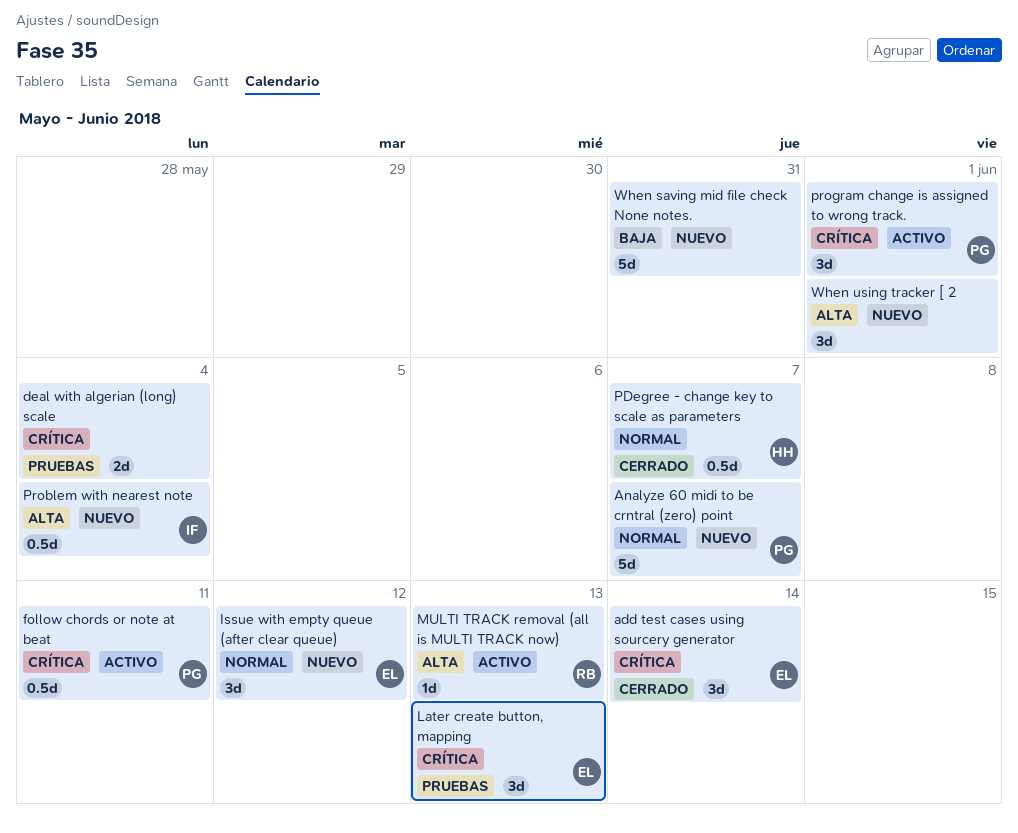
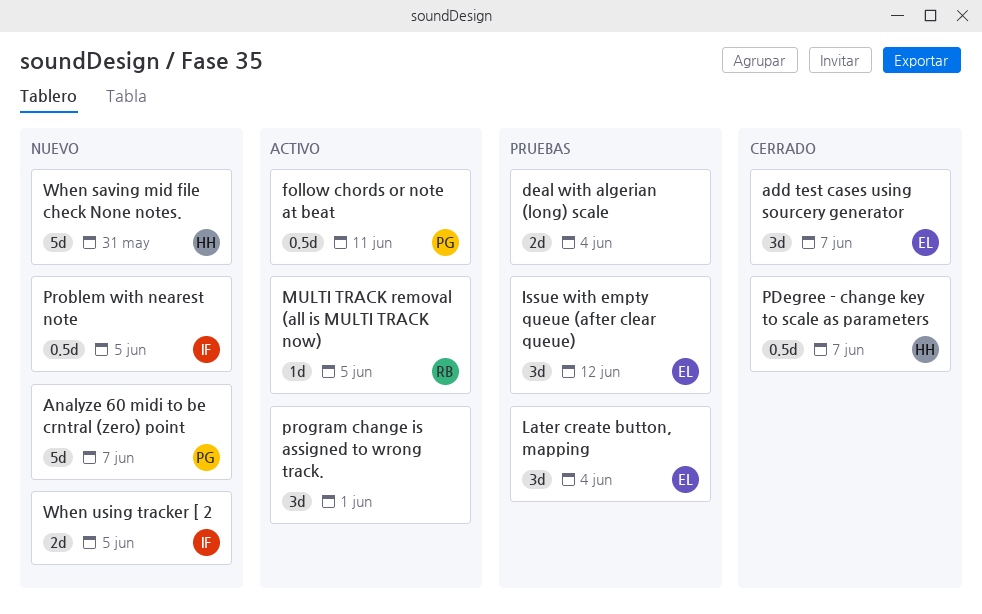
add test cases using sourcery generator, due: Jun 14 -> Jun 7
Issue with empty queue (after clear queue), status: Nuevo -> Pruebas
Later create button, mapping, due: Jun 13 -> Jun 4
MULTI TRACK removal (all is MULTI TRACK now), due: Jun 13 -> Jun 5
Problem with nearest note, due: Jun 4 -> Jun 5
program change is assigned to wrong track., owner: PG -> none
When saving mid file check None notes., owner: none -> HH
When using tracker [ 2, owner: none -> IF
When using tracker [ 2, estimate: 3d -> 2d
When using tracker [ 2, due: Jun 1 -> Jun 5

